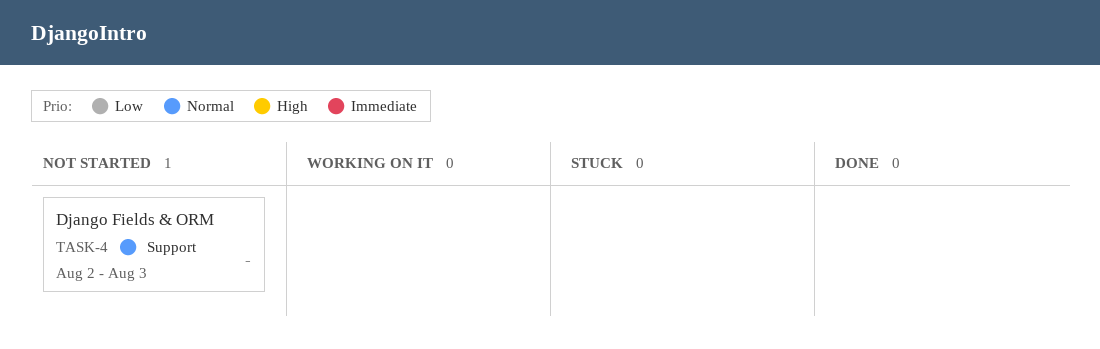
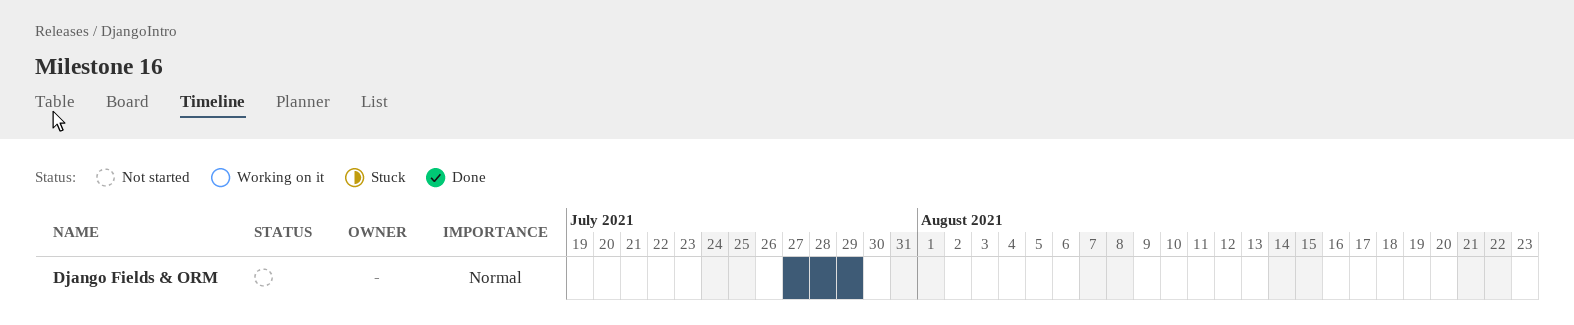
Django Fields & ORM, start: Aug 2 -> Jul 27
Django Fields & ORM, due: Aug 3 -> Jul 29

